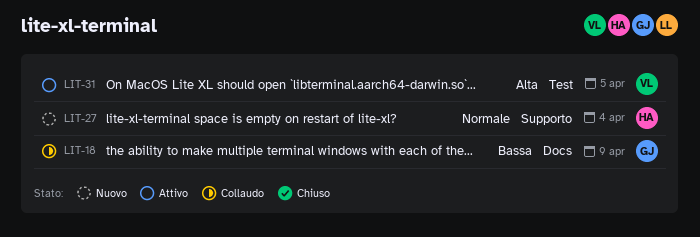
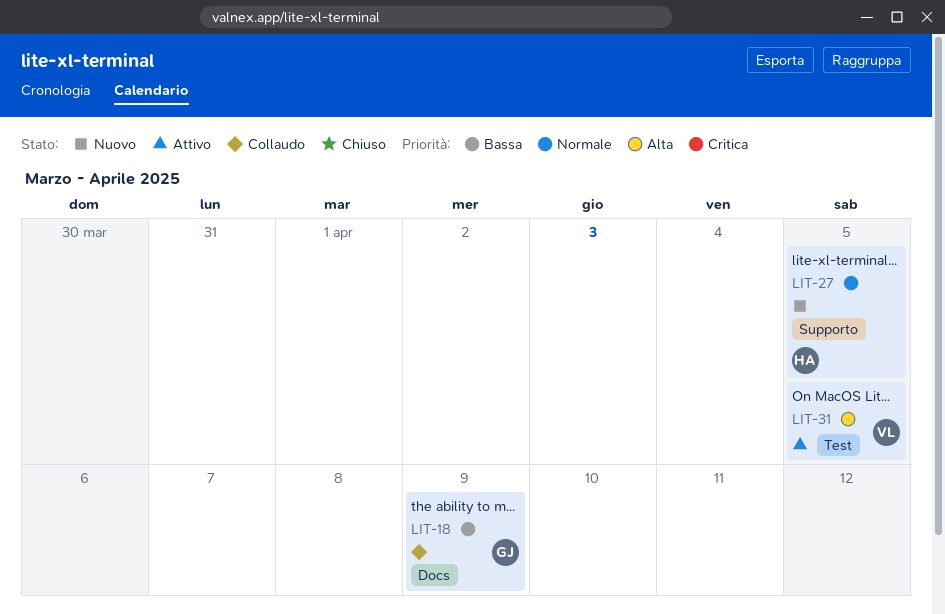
LIT-27, due: Apr 4 -> Apr 5

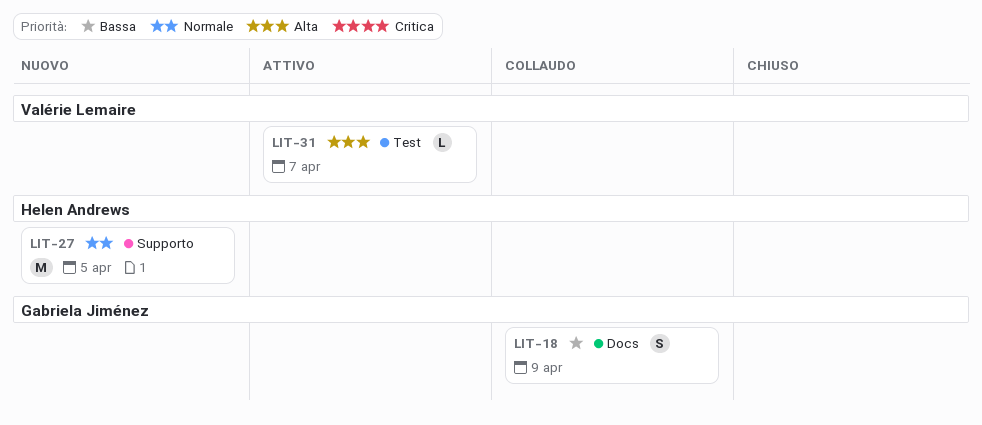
LIT-31, due: Apr 5 -> Apr 7

